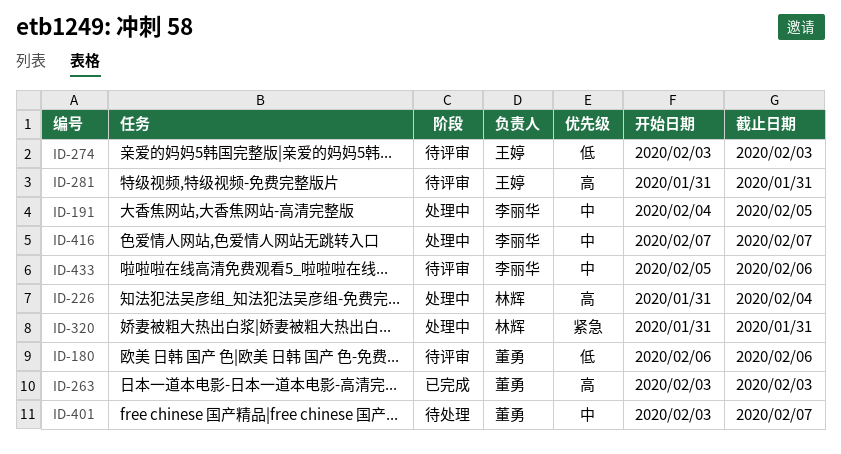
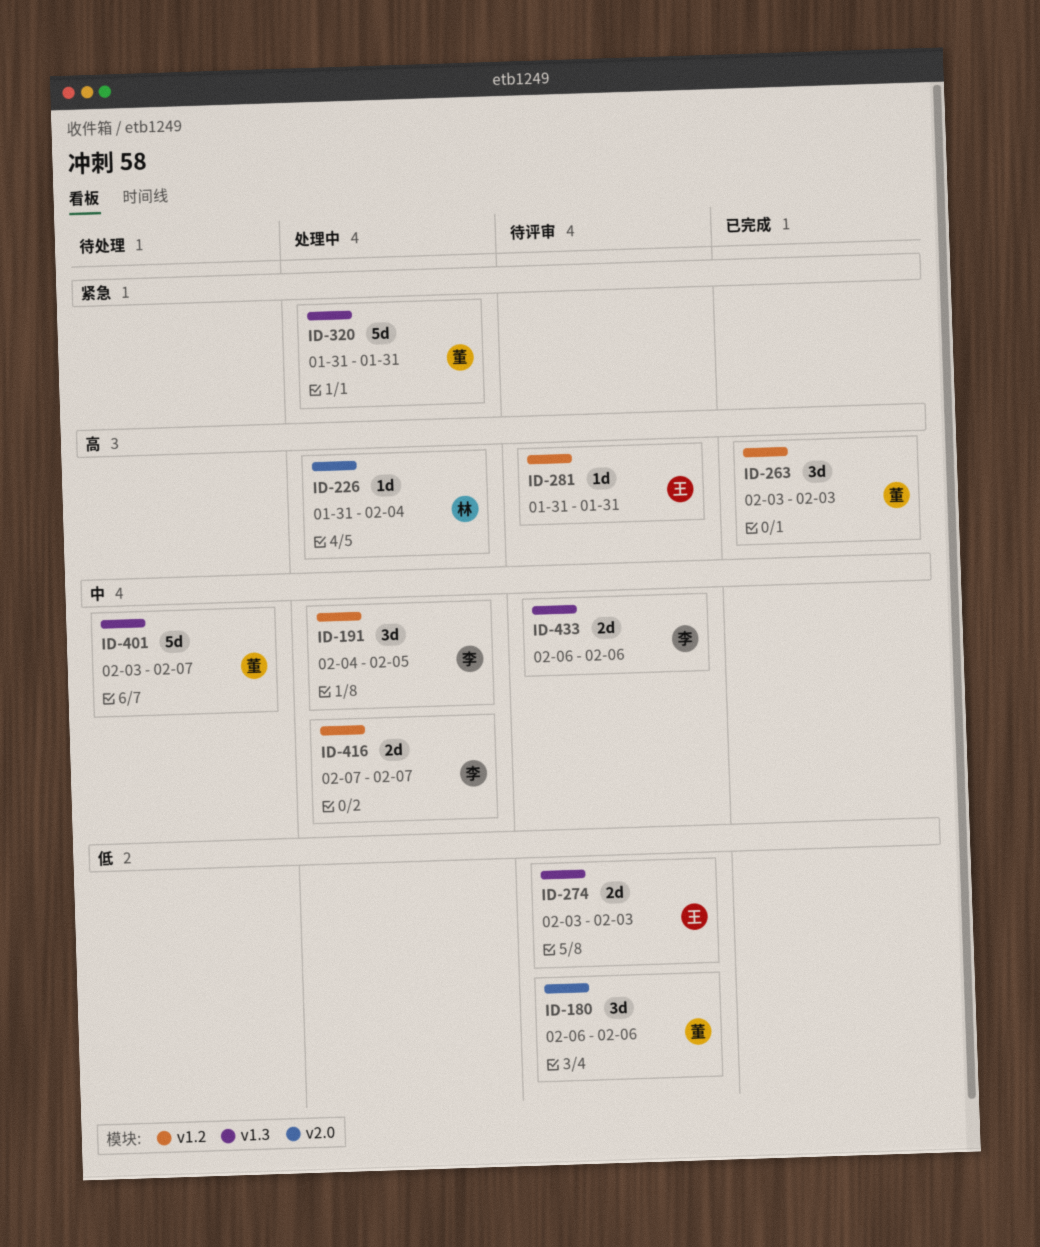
ID-320, owner: 林辉 -> 董勇
ID-433, start: Feb 5 -> Feb 6

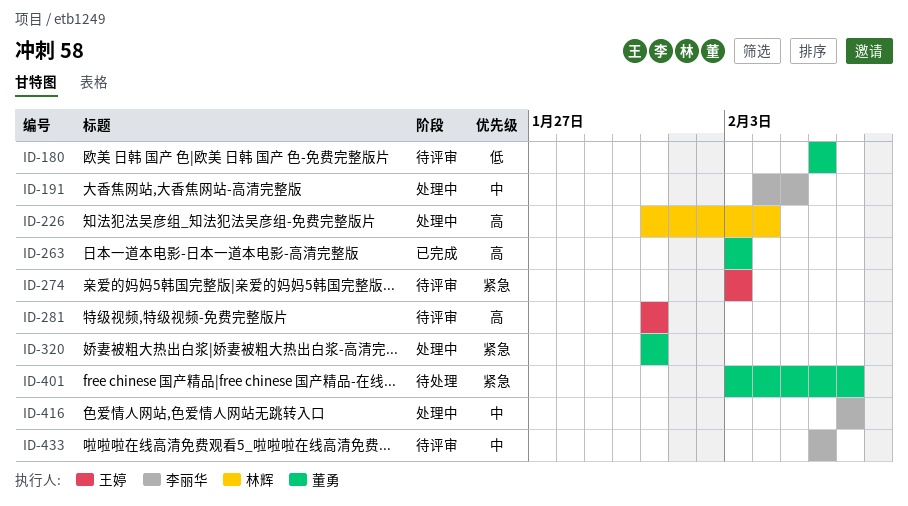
ID-274, priority: 低 -> 紧急
ID-401, priority: 中 -> 紧急

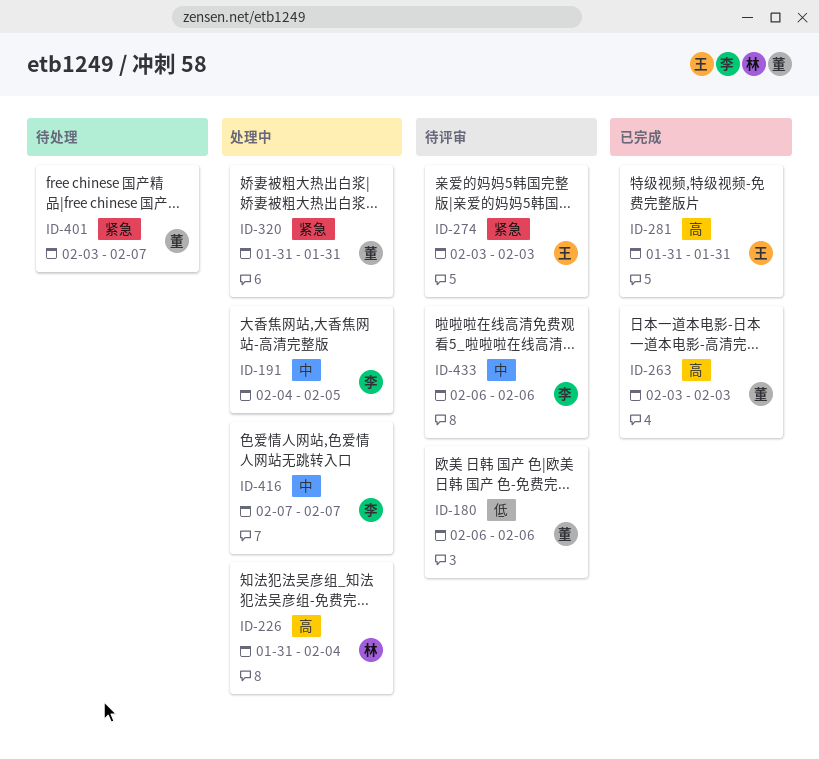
ID-281, status: 待评审 -> 已完成

